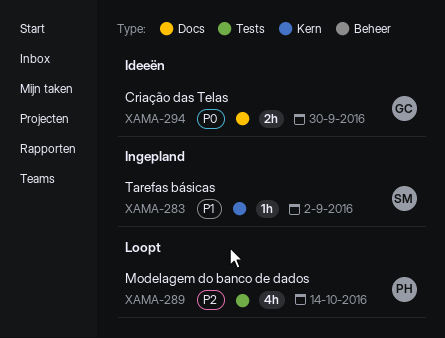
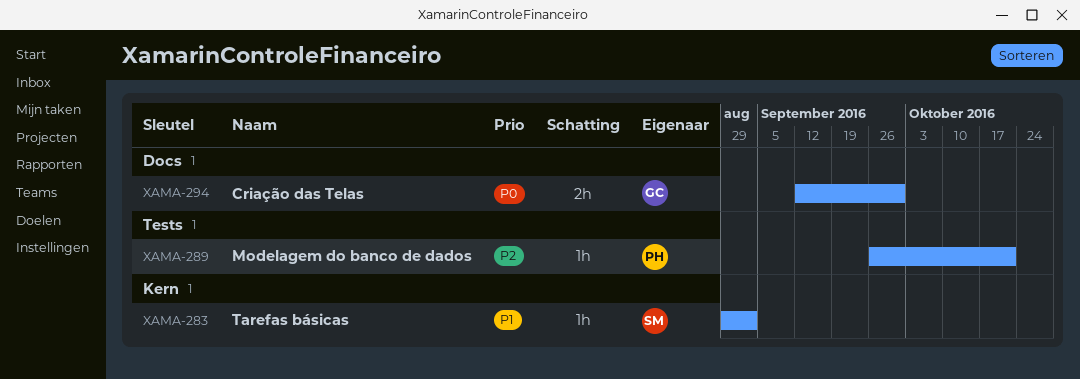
XAMA-289, estimate: 4h -> 1h
XAMA-289, due: Oct 14 -> Oct 21

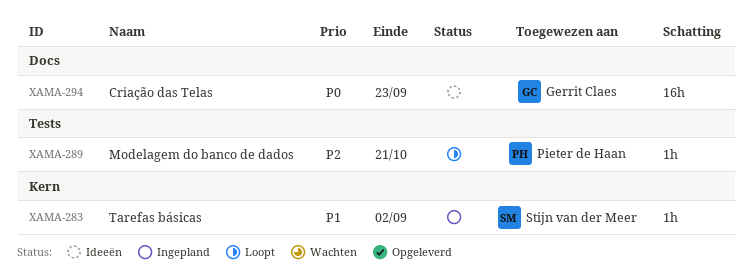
XAMA-294, estimate: 2h -> 16h
XAMA-294, due: Sep 30 -> Sep 23

